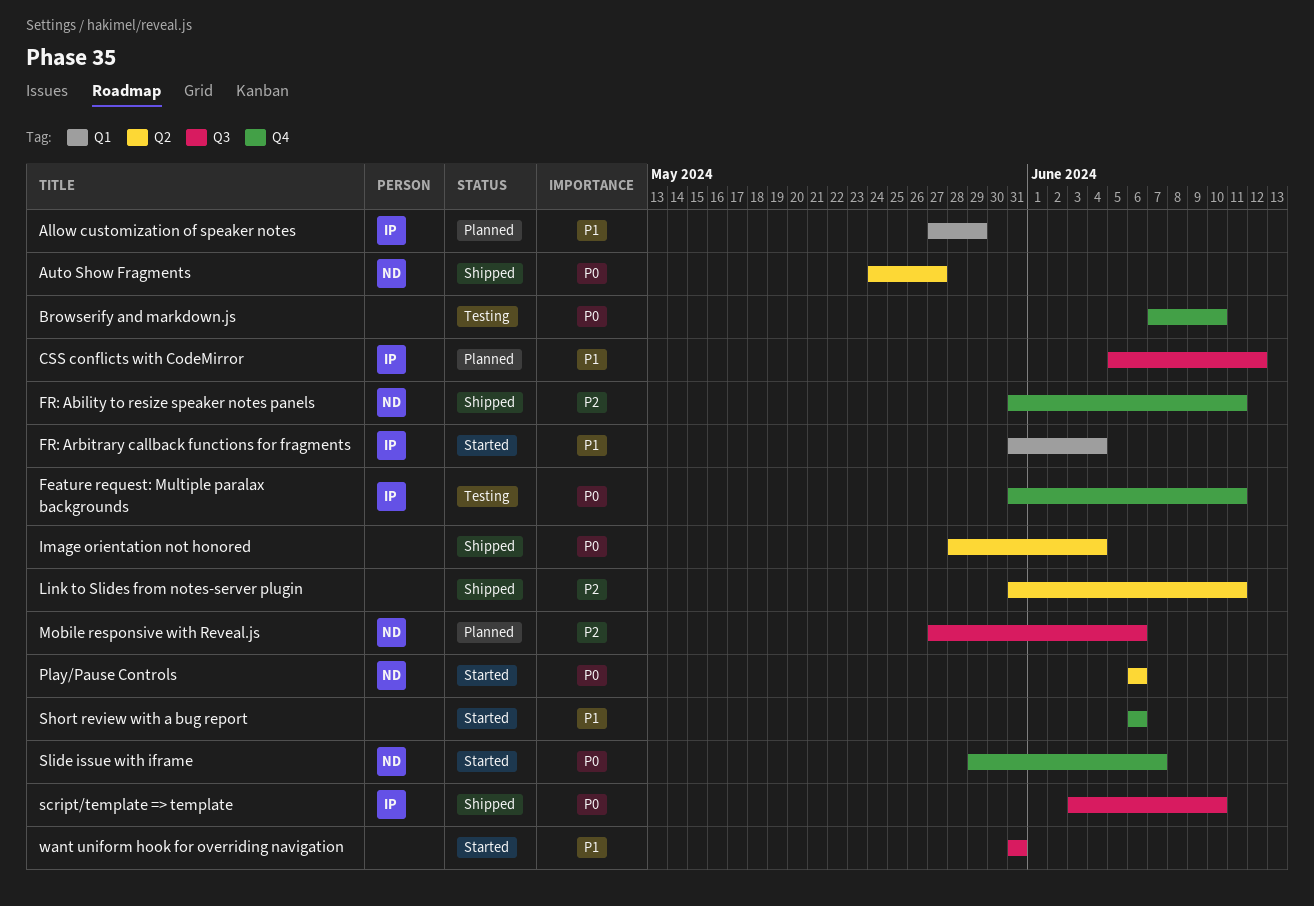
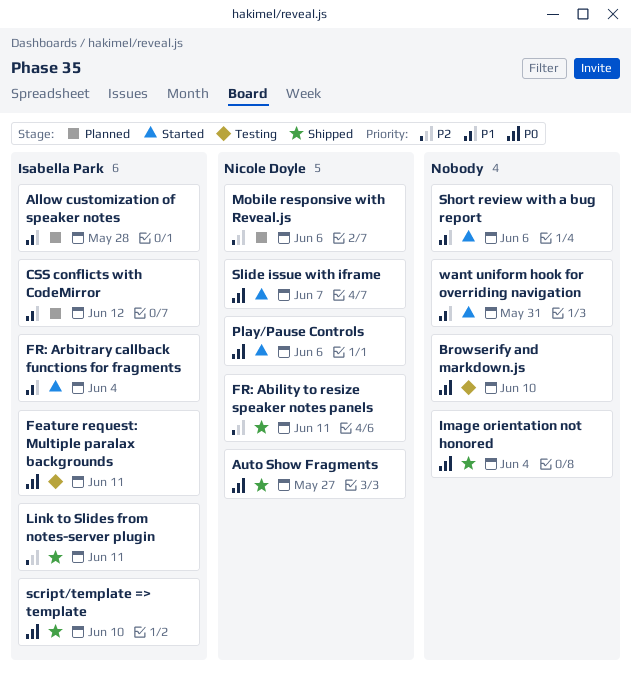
Allow customization of speaker notes, due: May 29 -> May 28
Link to Slides from notes-server plugin, owner: none -> Isabella Park

